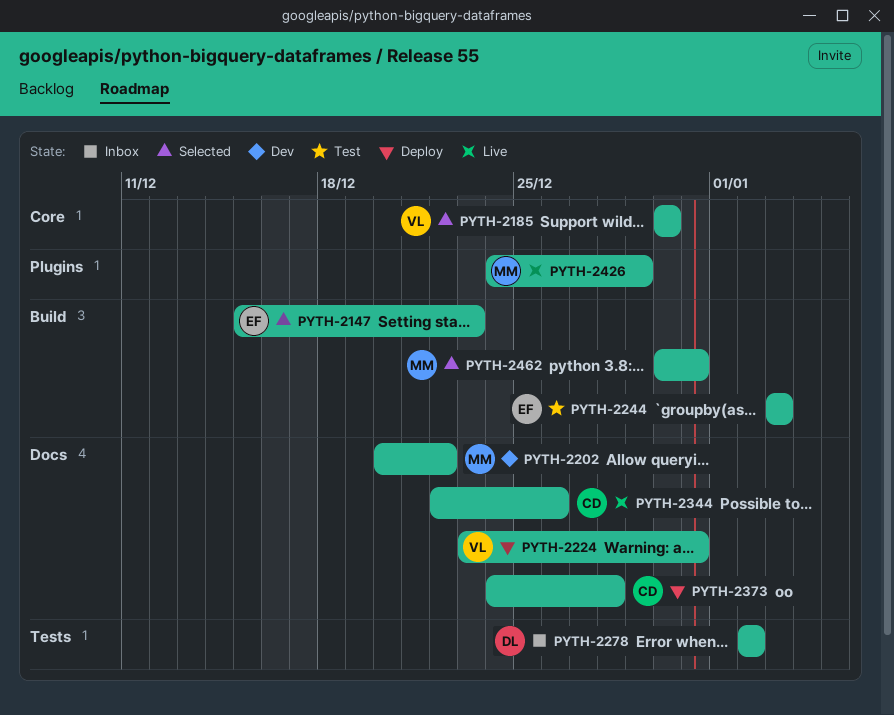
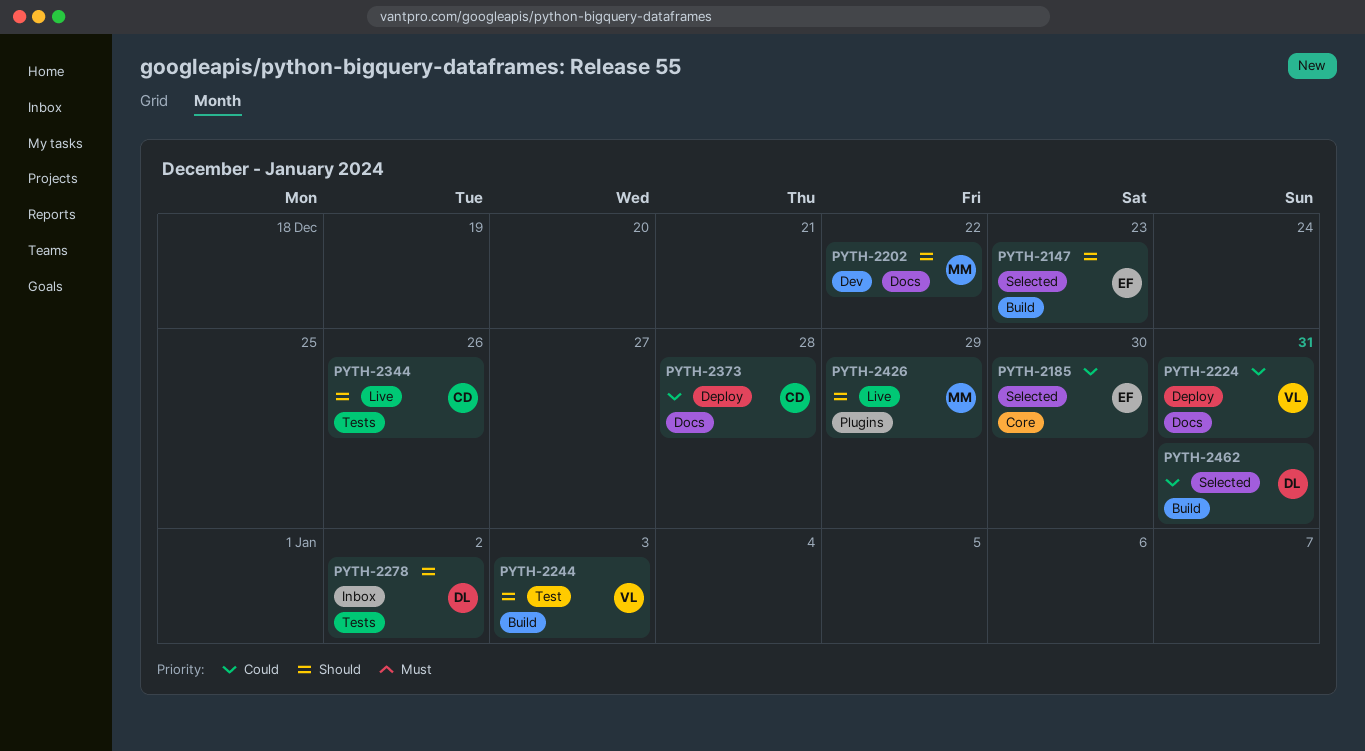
PYTH-2185, owner: VL -> EF
PYTH-2244, owner: EF -> VL
PYTH-2344, label: Docs -> Tests
PYTH-2462, owner: MM -> DL

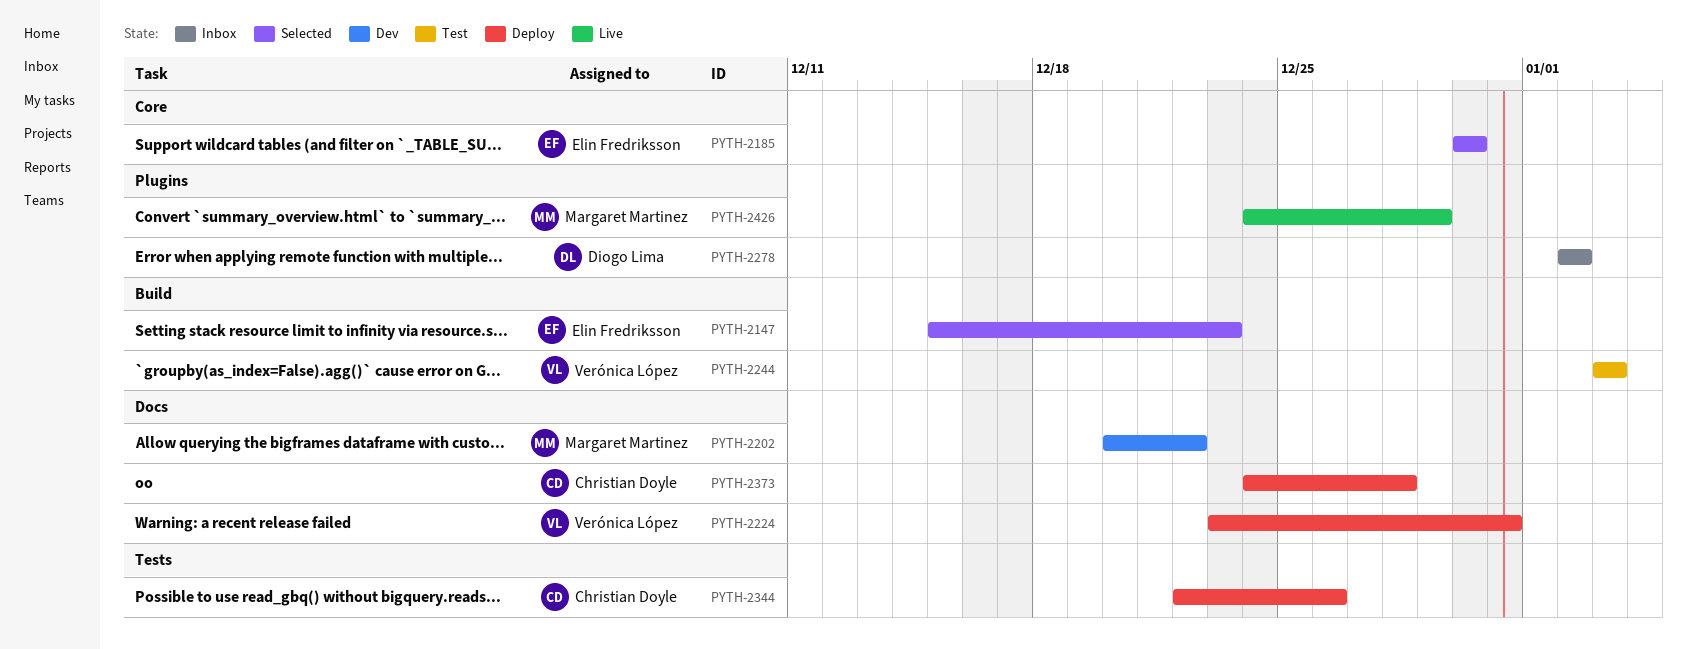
PYTH-2278, label: Tests -> Plugins
PYTH-2344, status: Live -> Deploy
PYTH-2462: present -> none

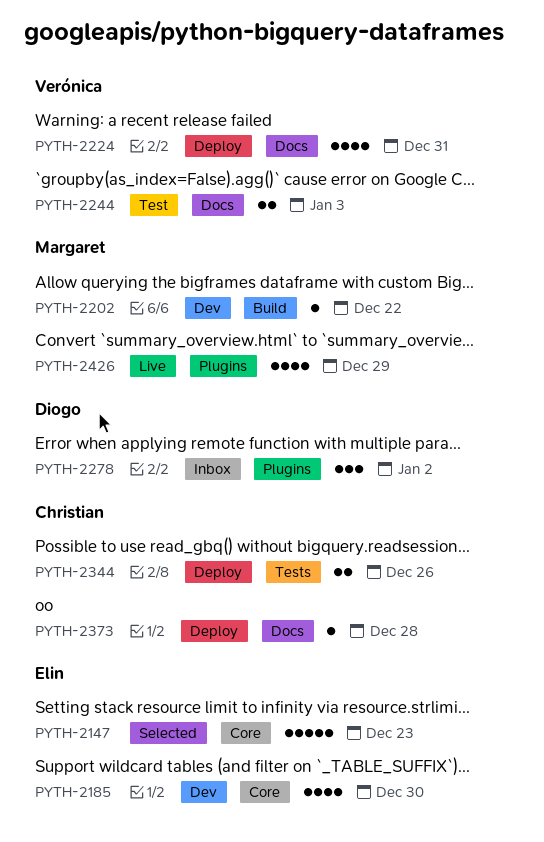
PYTH-2147, label: Build -> Core
PYTH-2185, status: Selected -> Dev
PYTH-2202, label: Docs -> Build
PYTH-2244, label: Build -> Docs

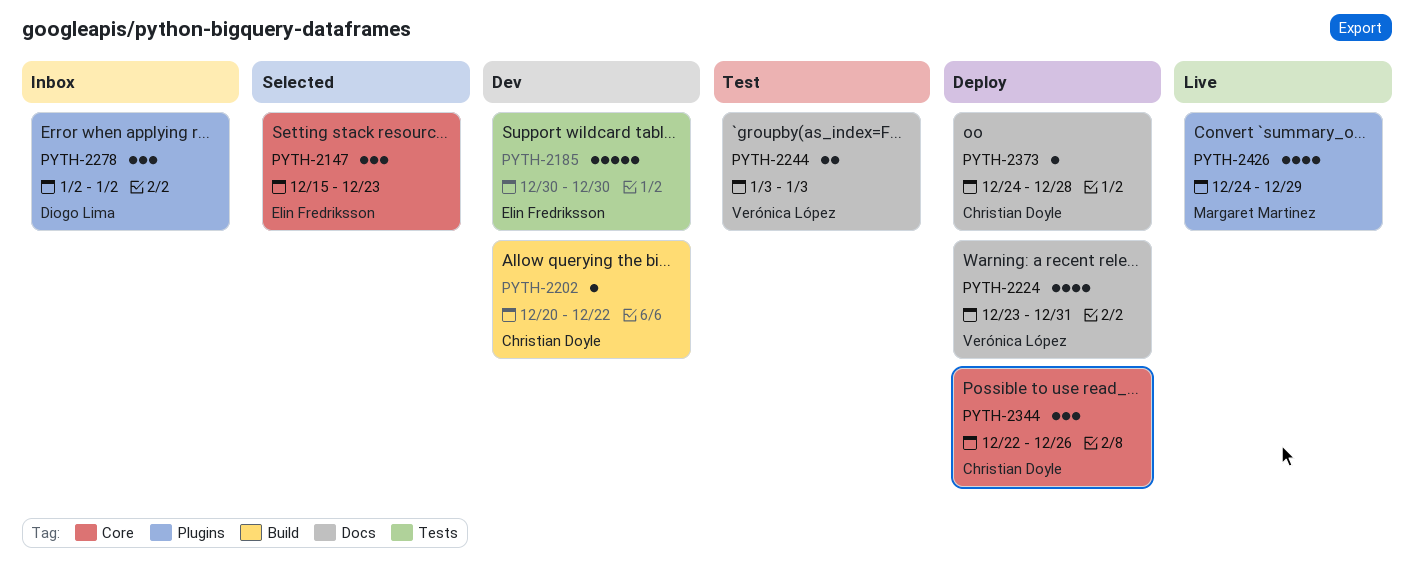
PYTH-2147, estimate: 5 -> 3
PYTH-2185, label: Core -> Tests
PYTH-2185, estimate: 4 -> 5
PYTH-2202, owner: Margaret Martinez -> Christian Doyle
PYTH-2344, label: Tests -> Core
PYTH-2344, estimate: 2 -> 3

